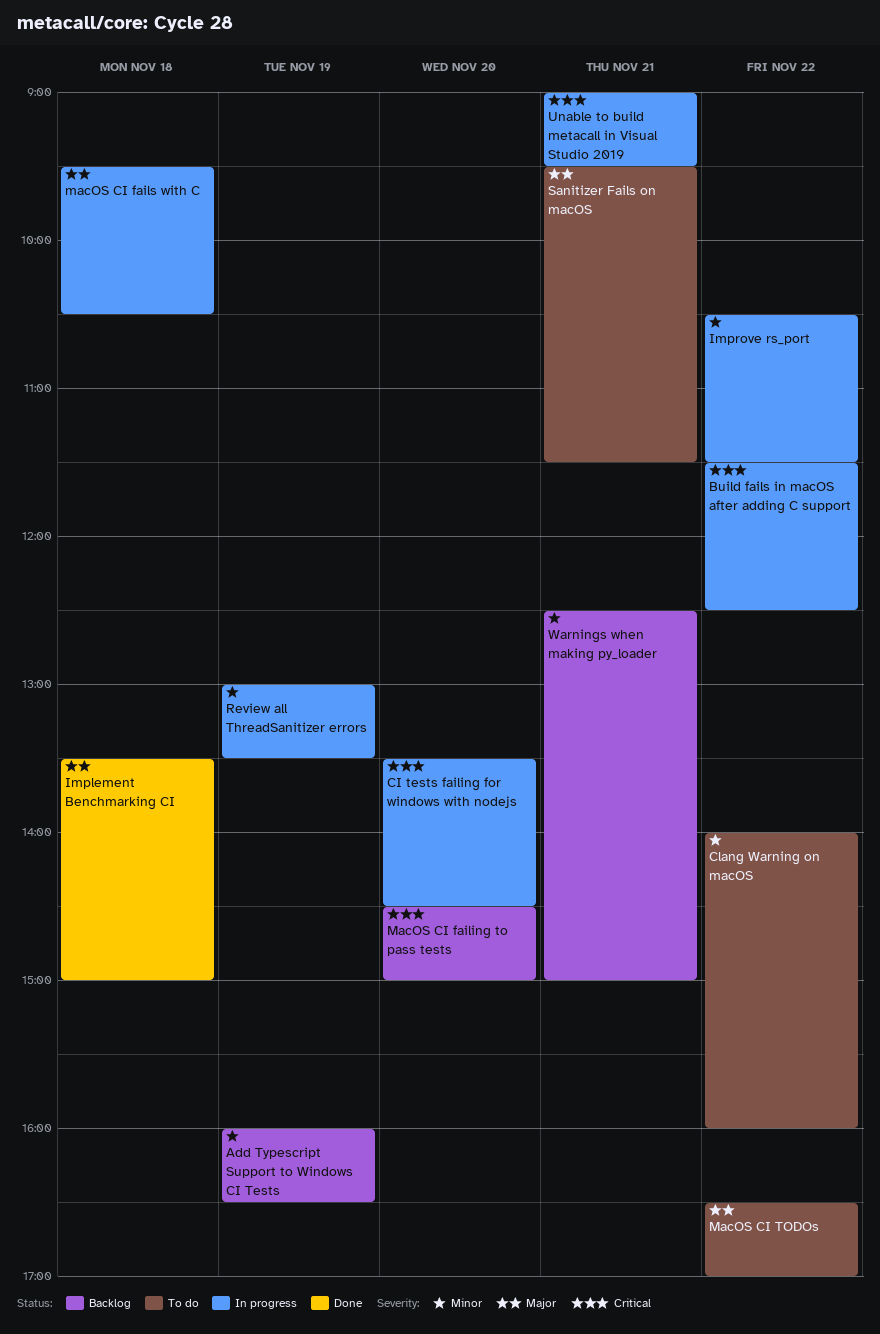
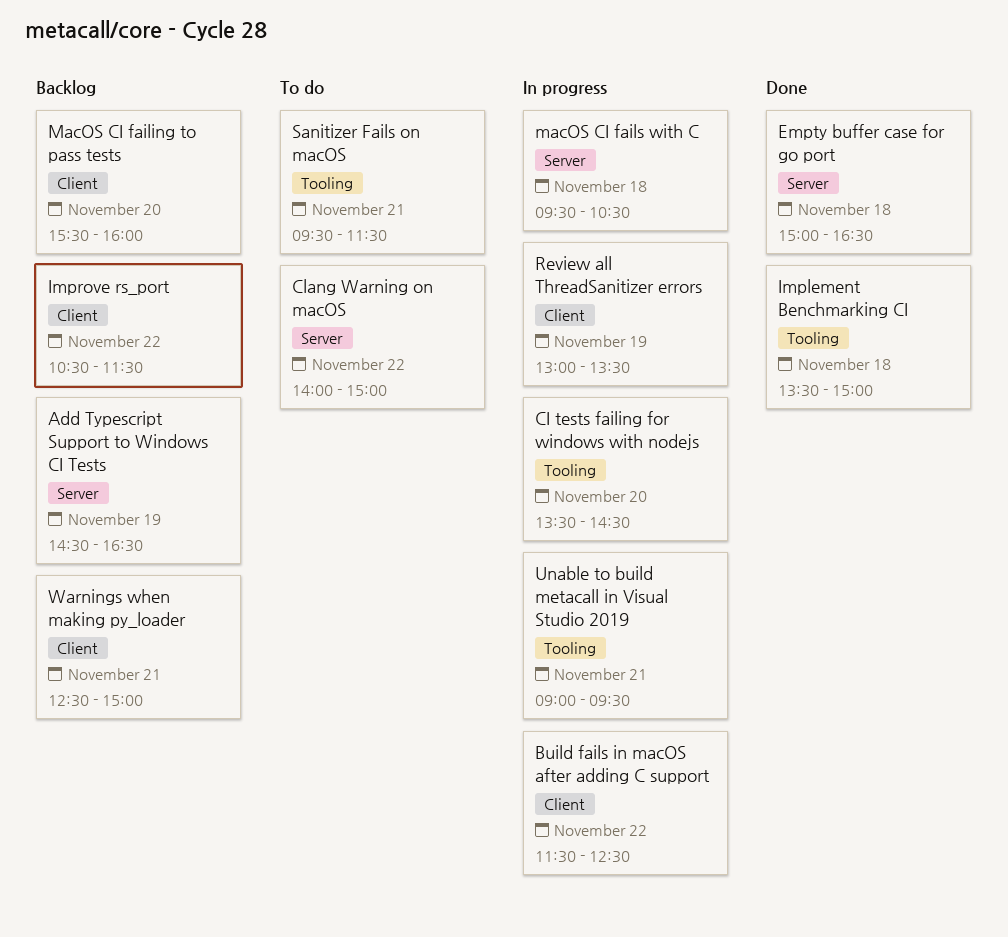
Add Typescript Support to Windows CI Tests, begins: 16:00 -> 14:30
Clang Warning on macOS, ends: 16:00 -> 15:00
Empty buffer case for go port: none -> present
Improve rs_port, status: In progress -> Backlog
MacOS CI failing to pass tests, begins: 14:30 -> 15:30
MacOS CI failing to pass tests, ends: 15:00 -> 16:00
MacOS CI TODOs: present -> none

